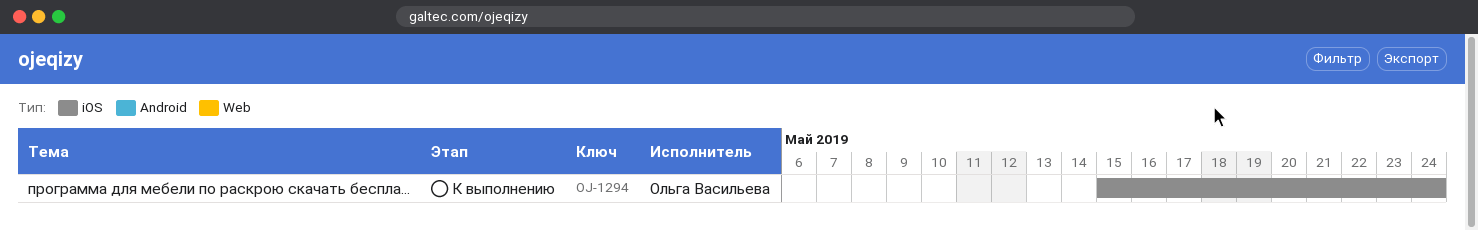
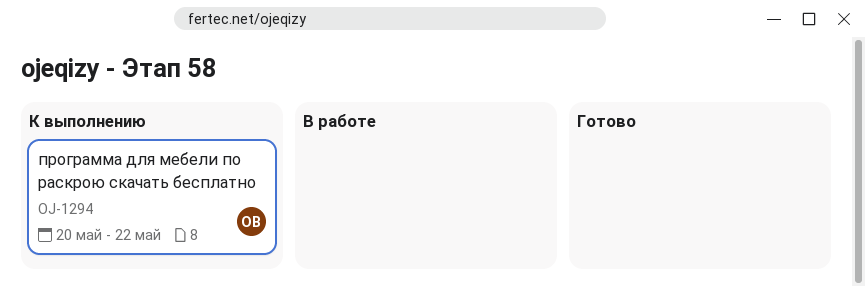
OJ-1294, start: May 15 -> May 20
OJ-1294, due: May 24 -> May 22

